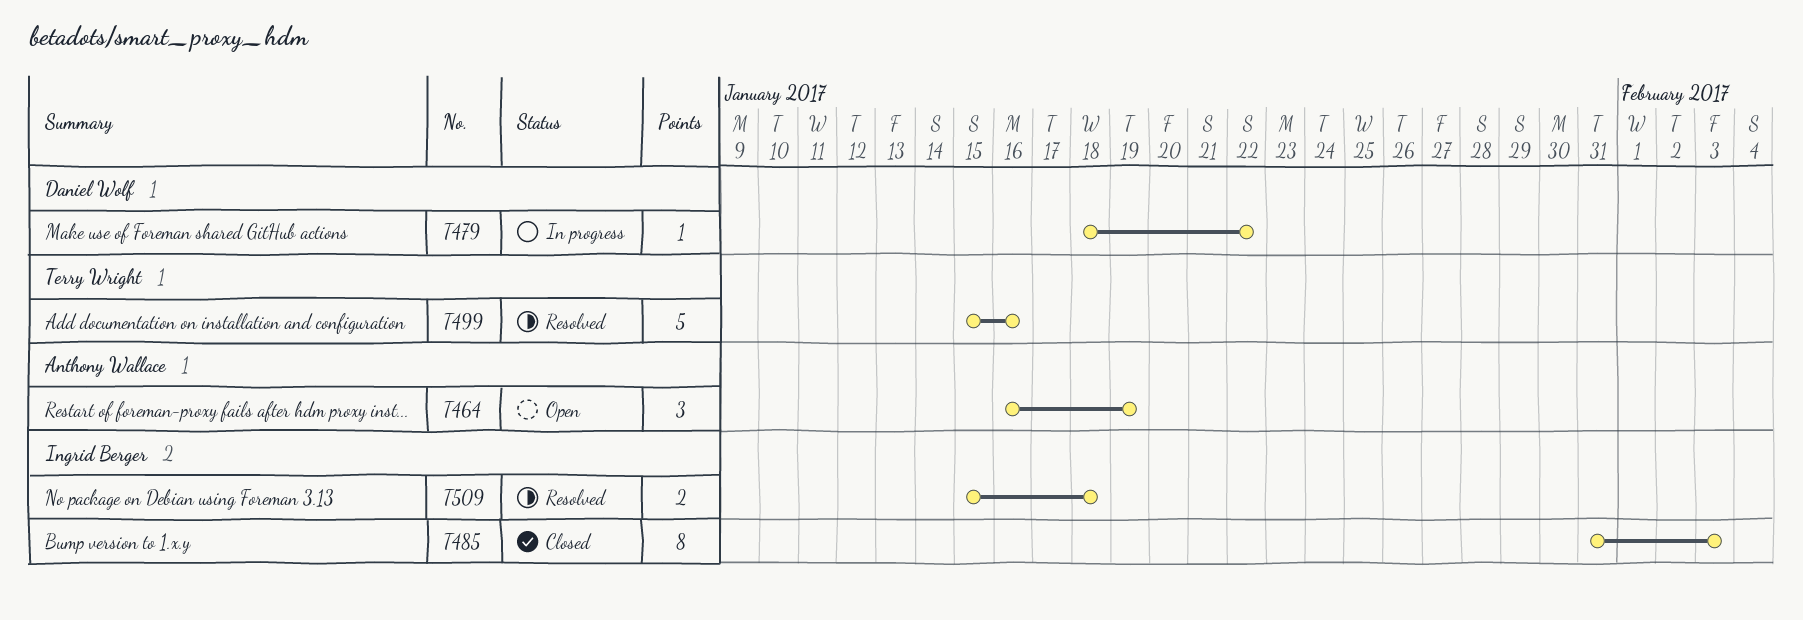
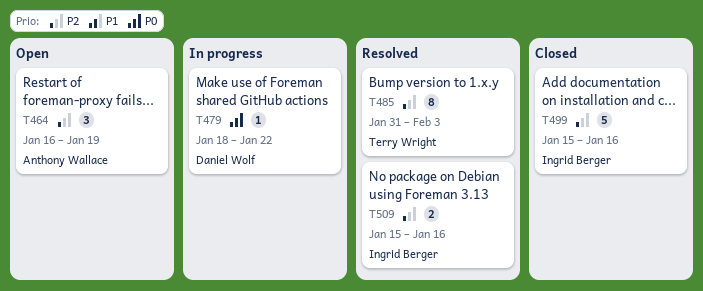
T485, status: Closed -> Resolved
T485, owner: Ingrid Berger -> Terry Wright
T499, status: Resolved -> Closed
T499, owner: Terry Wright -> Ingrid Berger
T509, due: Jan 18 -> Jan 16

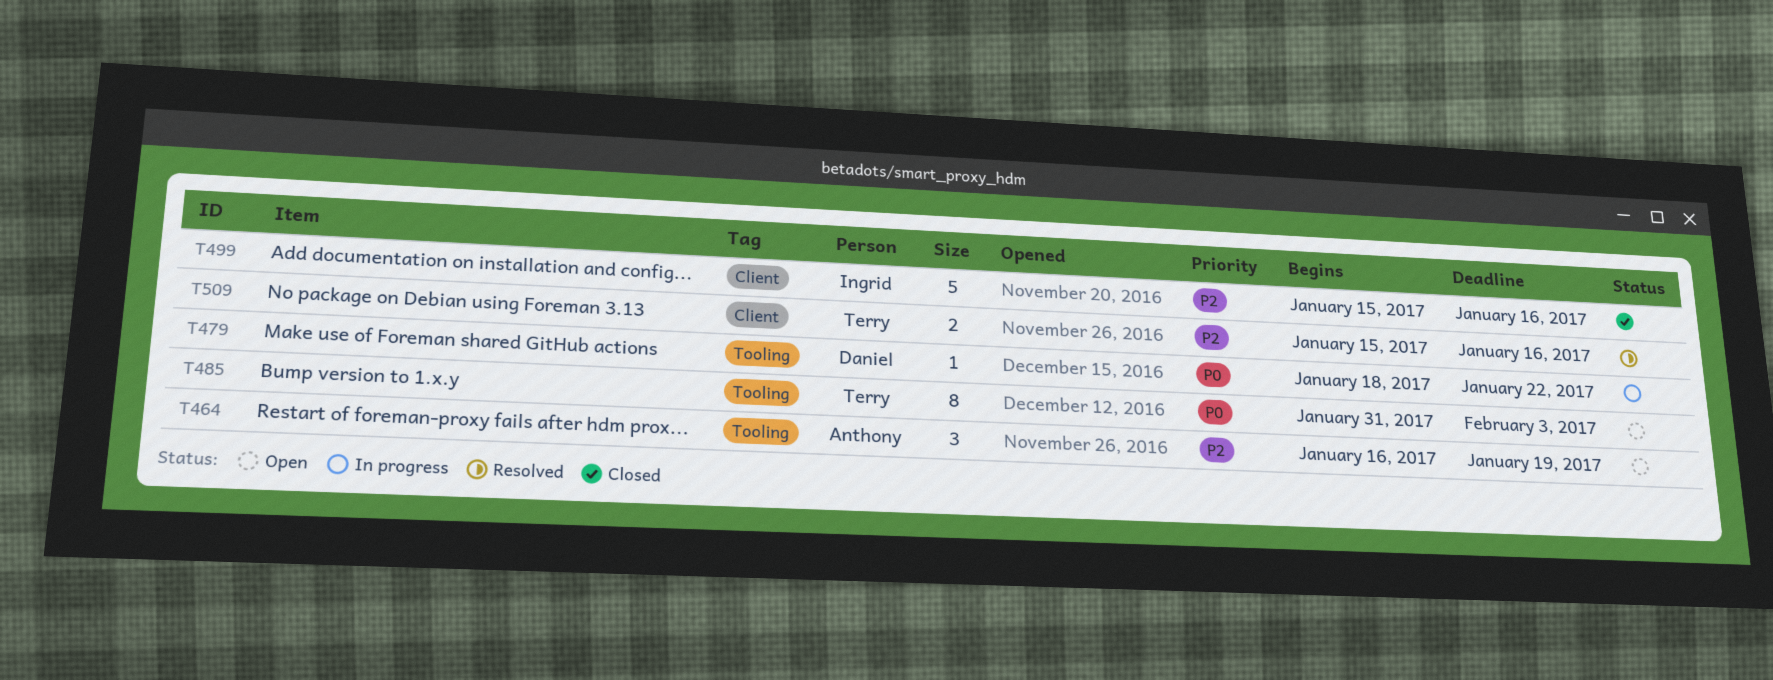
T485, status: Resolved -> Open
T485, priority: P2 -> P0
T509, owner: Ingrid Berger -> Terry Wright

